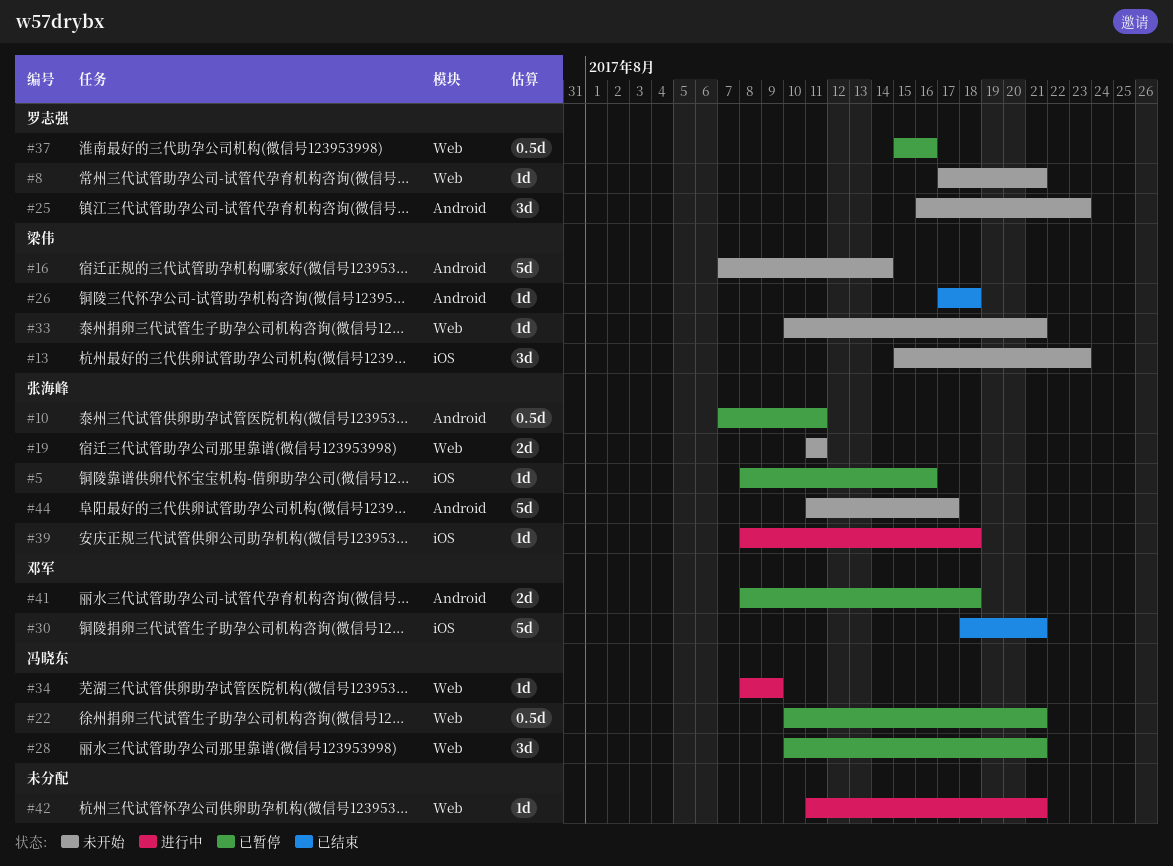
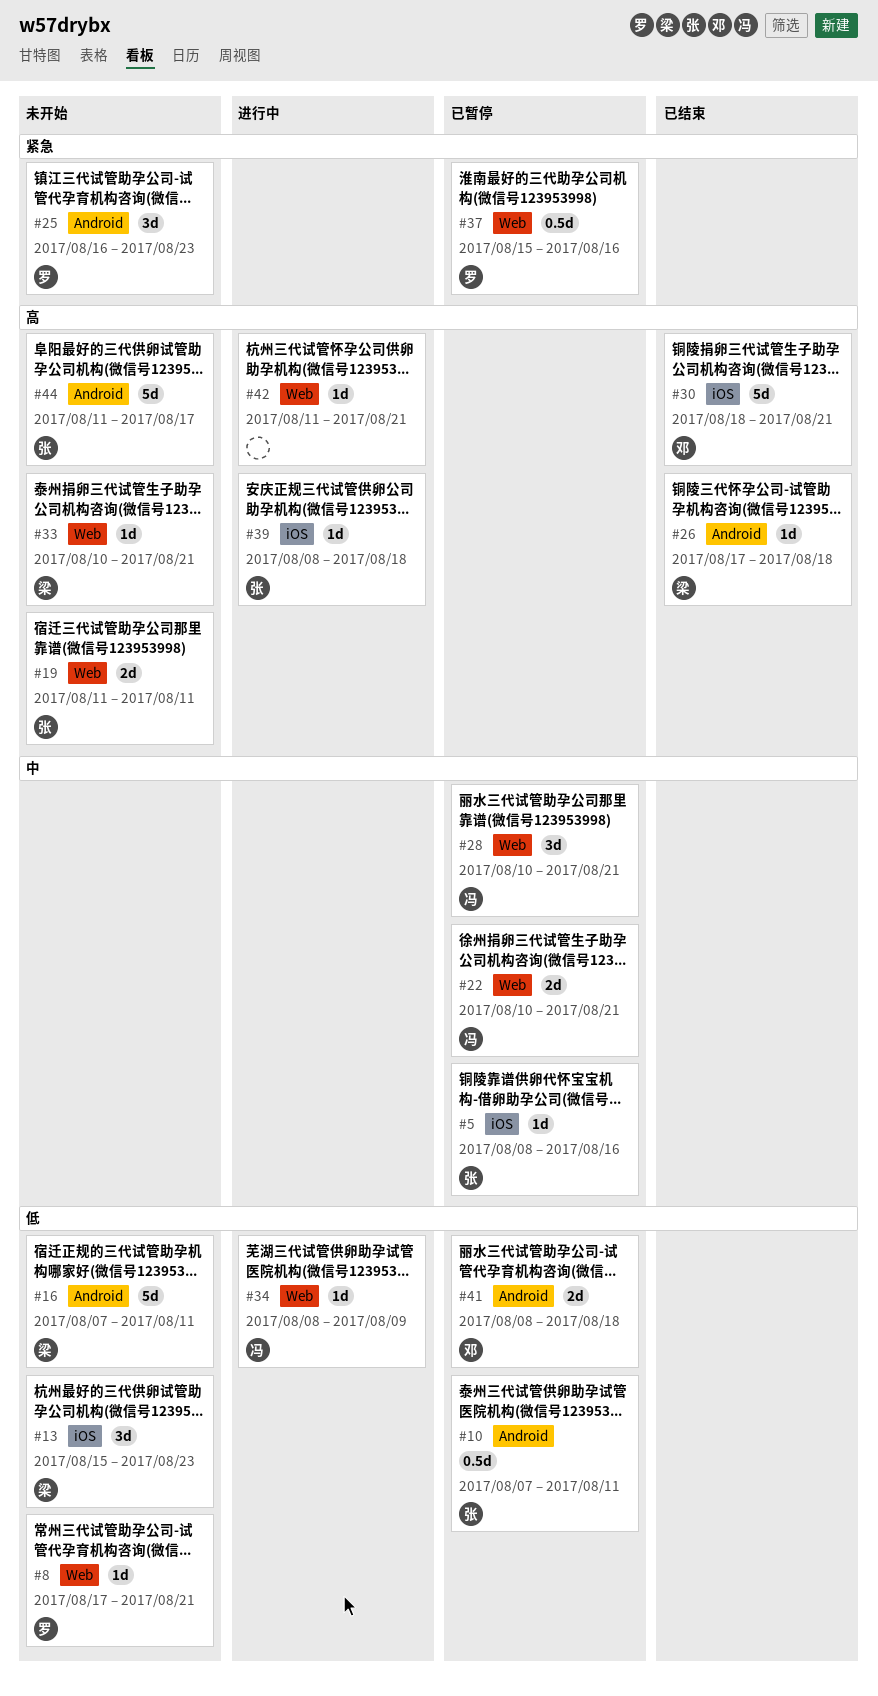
#16, due: Aug 14 -> Aug 11
#22, estimate: 0.5d -> 2d

